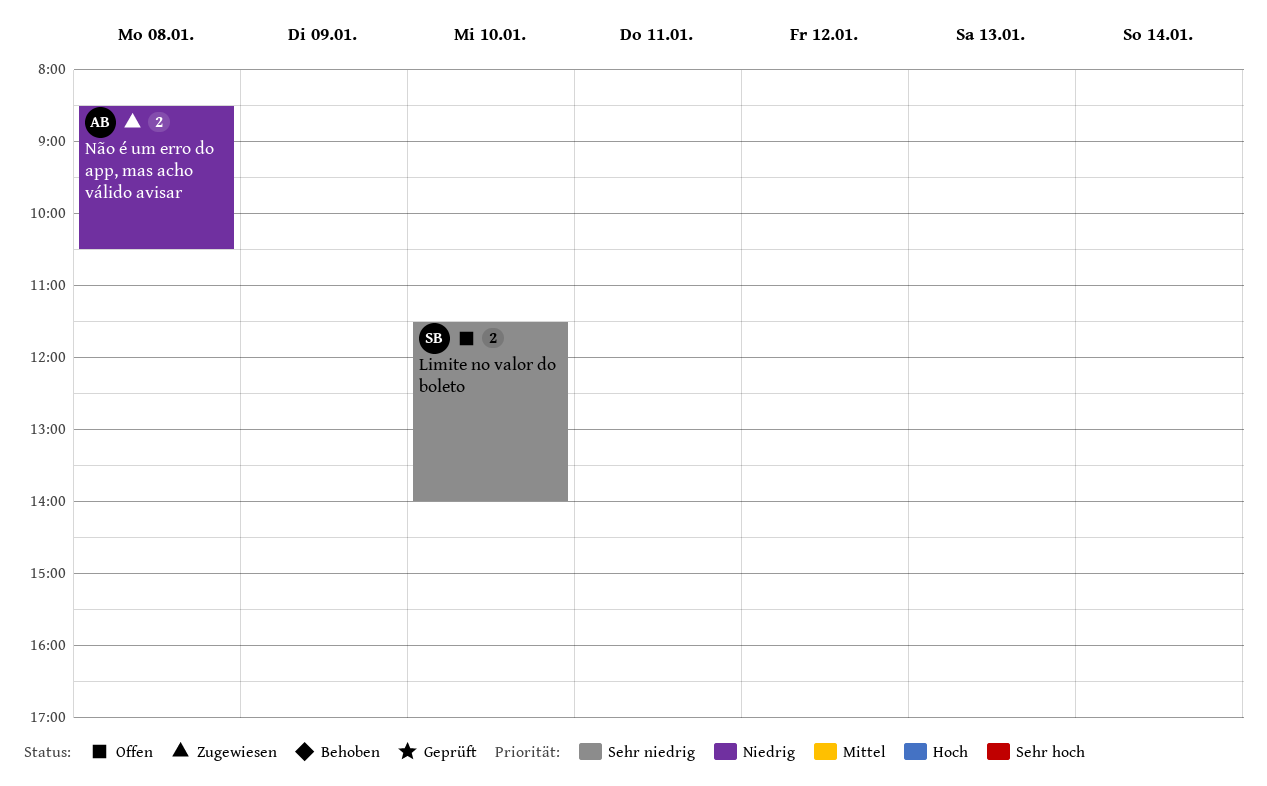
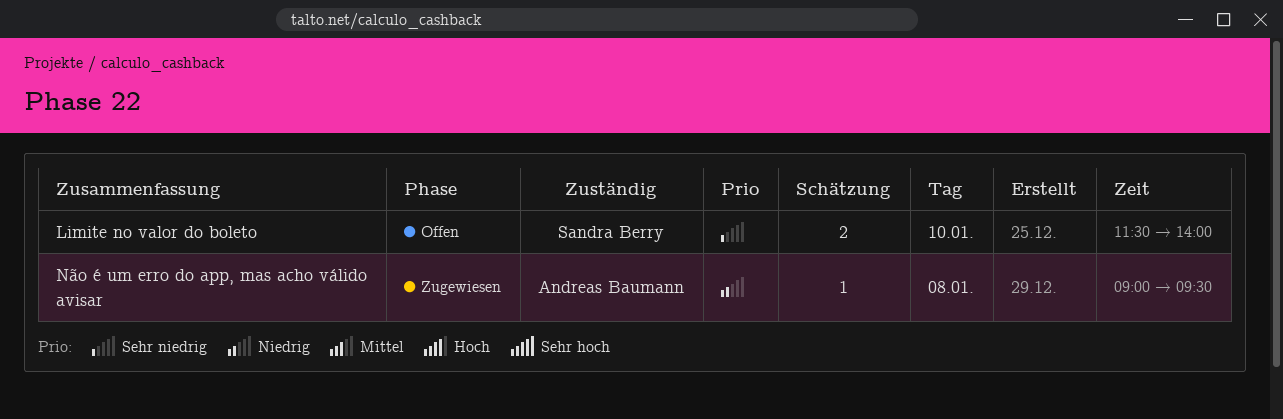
Não é um erro do app, mas acho válido avisar, estimate: 2 -> 1
Não é um erro do app, mas acho válido avisar, begins: 08:30 -> 09:00
Não é um erro do app, mas acho válido avisar, ends: 10:30 -> 09:30

